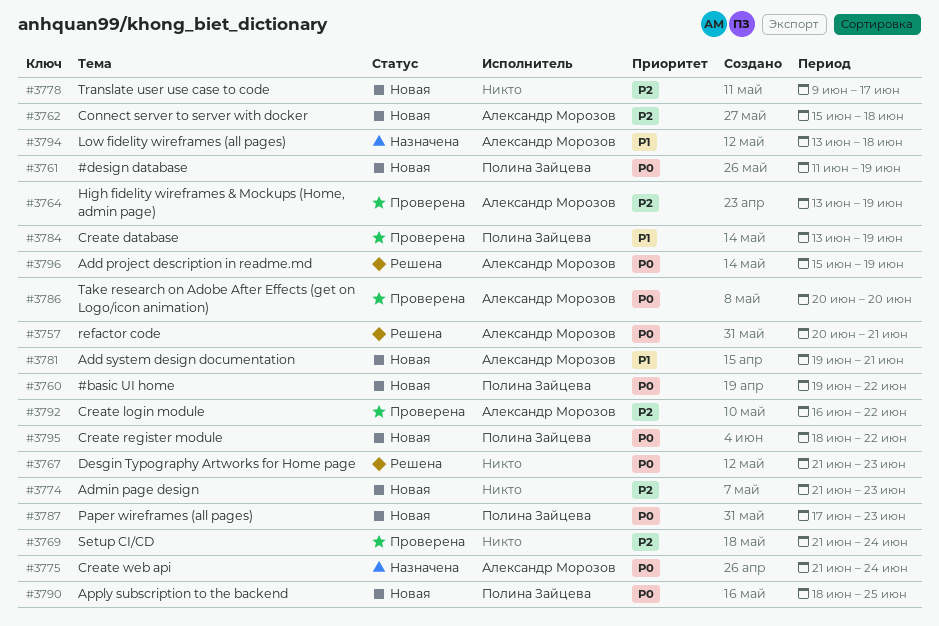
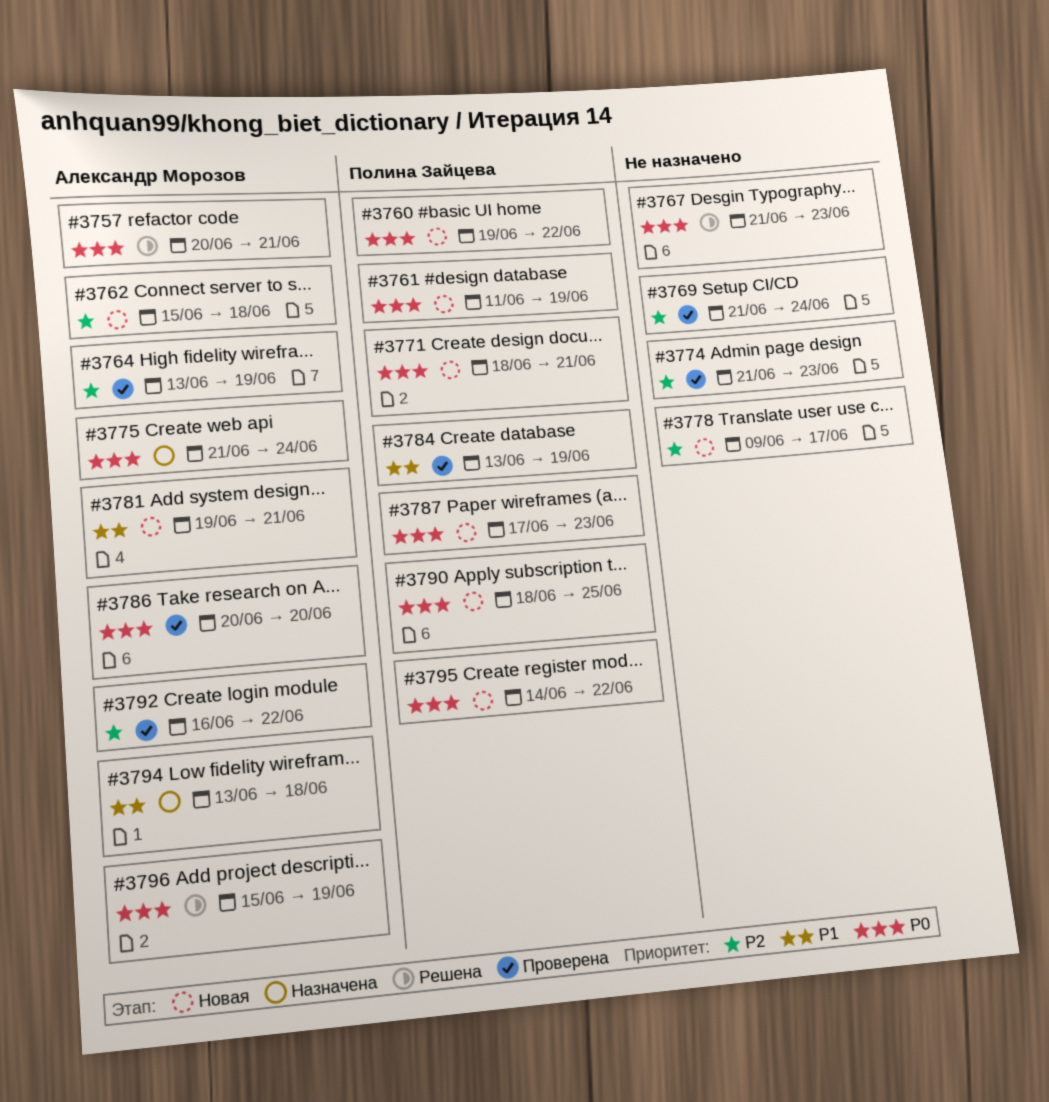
#3771: none -> present
#3774, status: Новая -> Проверена
#3795, start: Jun 18 -> Jun 14

